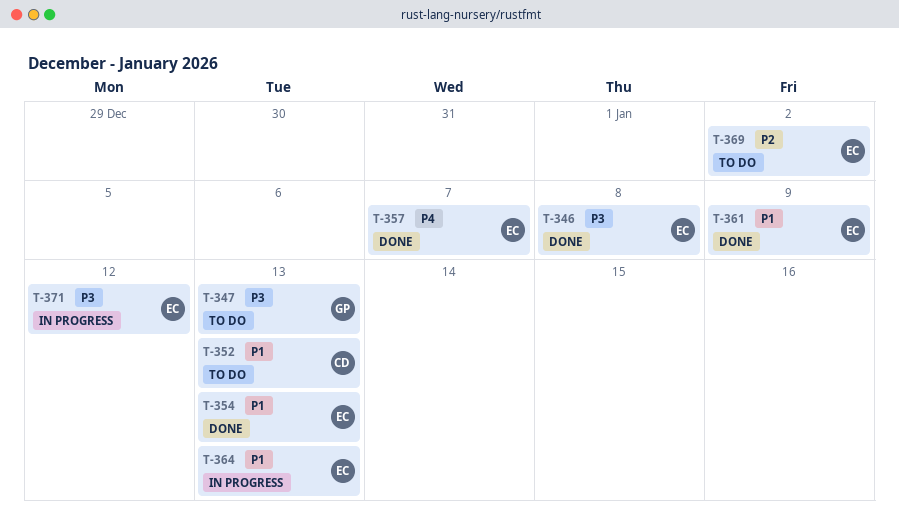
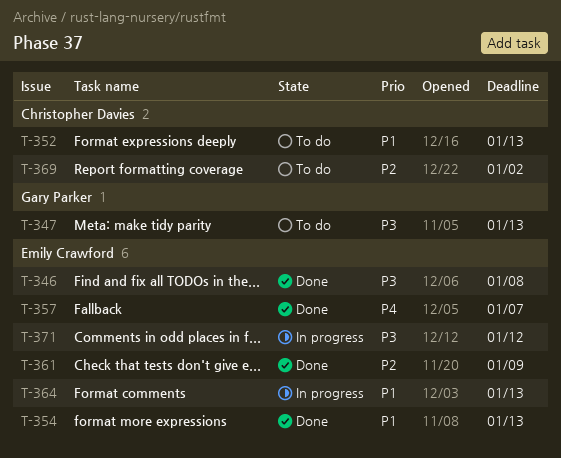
T-361, priority: P1 -> P2
T-369, owner: Emily Crawford -> Christopher Davies

